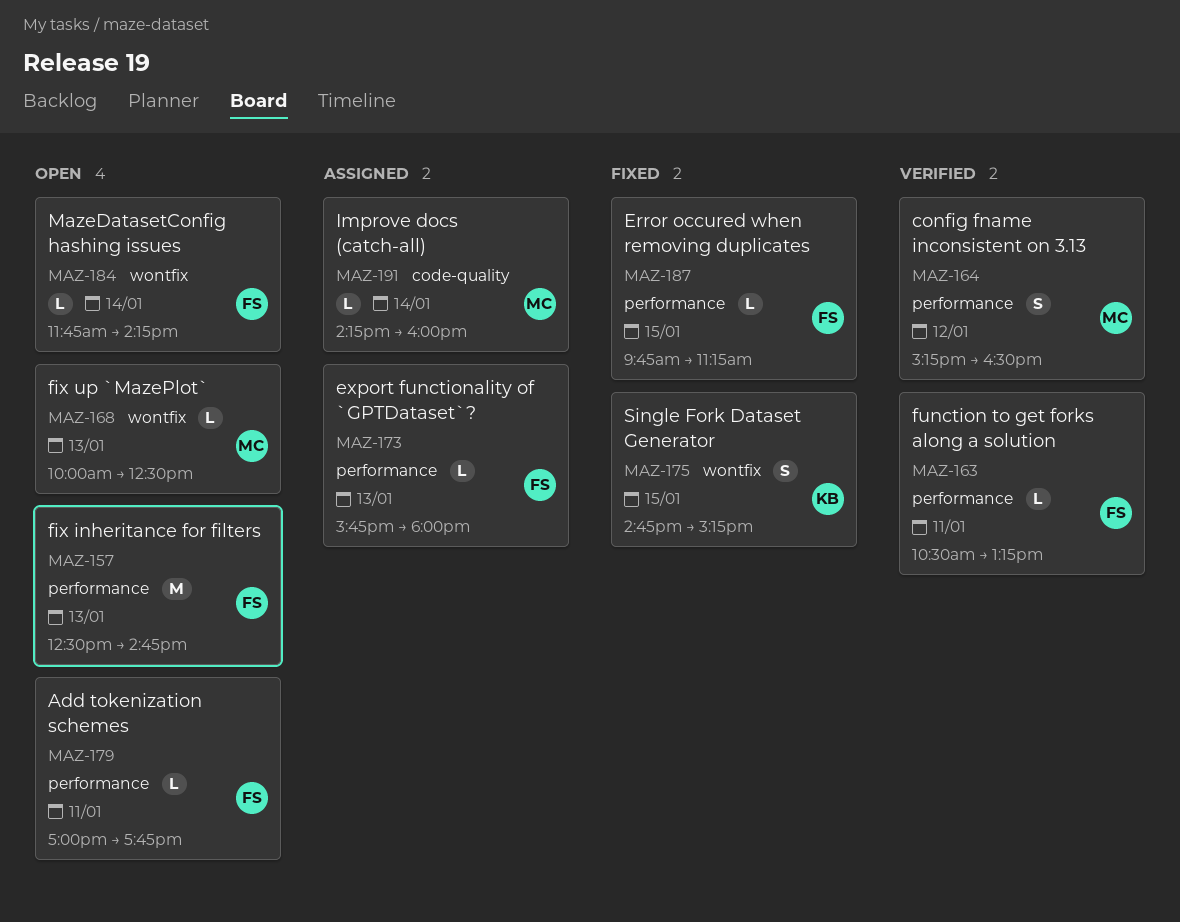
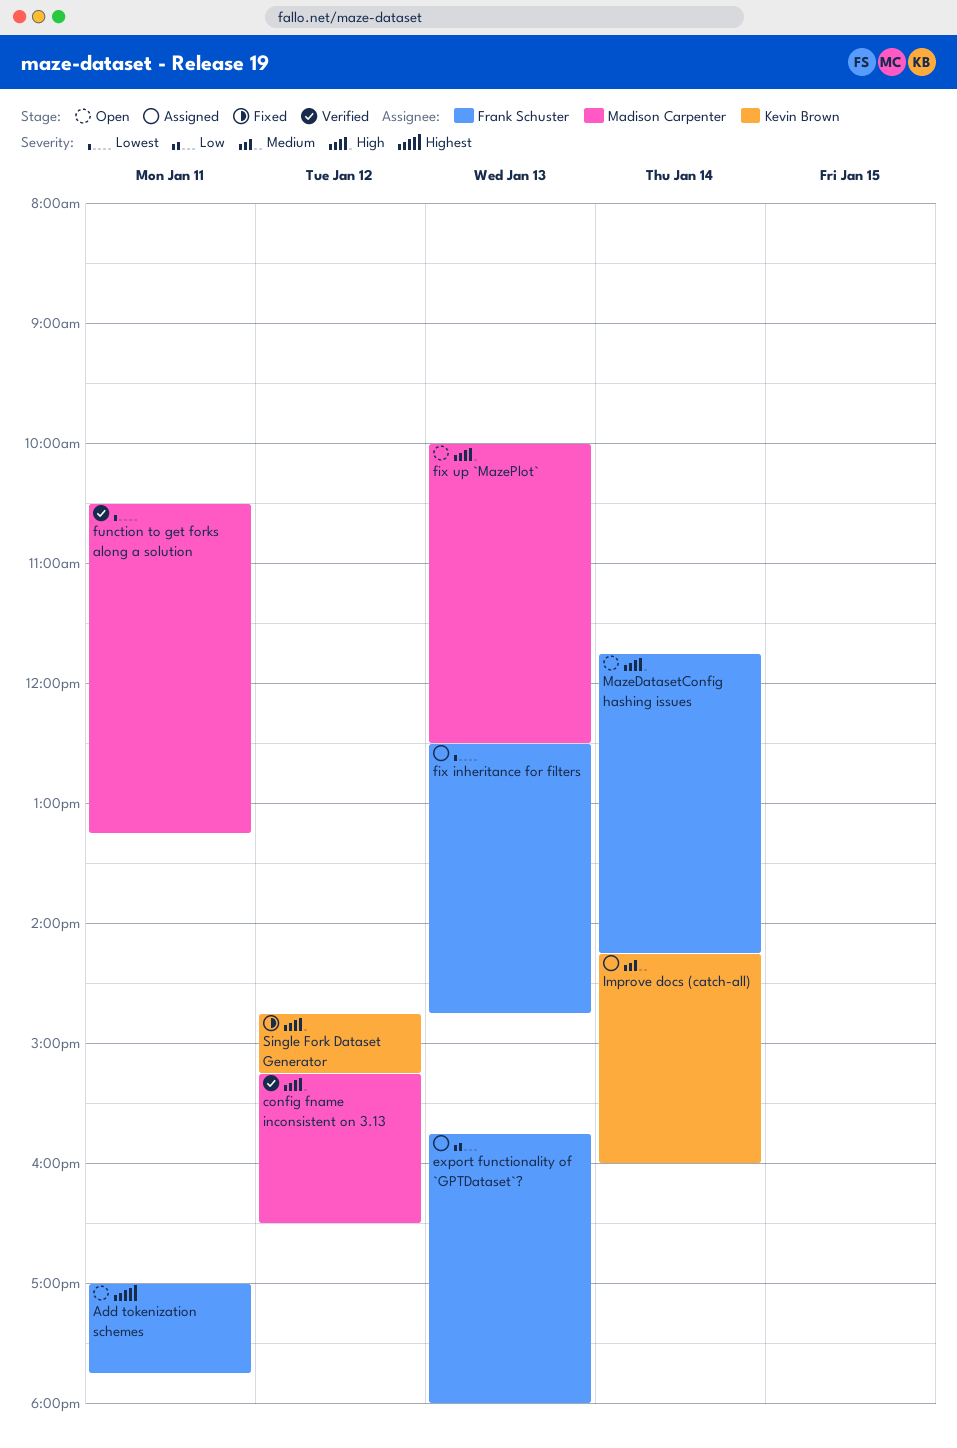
Error occured when removing duplicates: present -> none
fix inheritance for filters, status: Open -> Assigned
function to get forks along a solution, owner: Frank Schuster -> Madison Carpenter
Improve docs (catch-all), owner: Madison Carpenter -> Kevin Brown
Single Fork Dataset Generator, day: Jan 15 -> Jan 12

